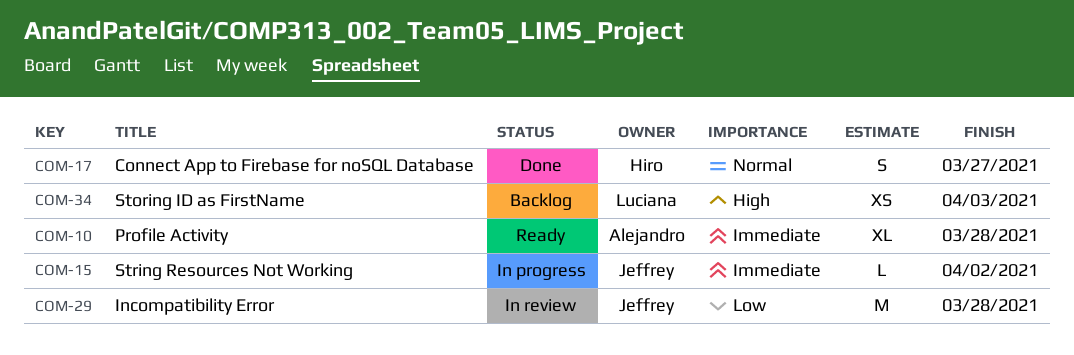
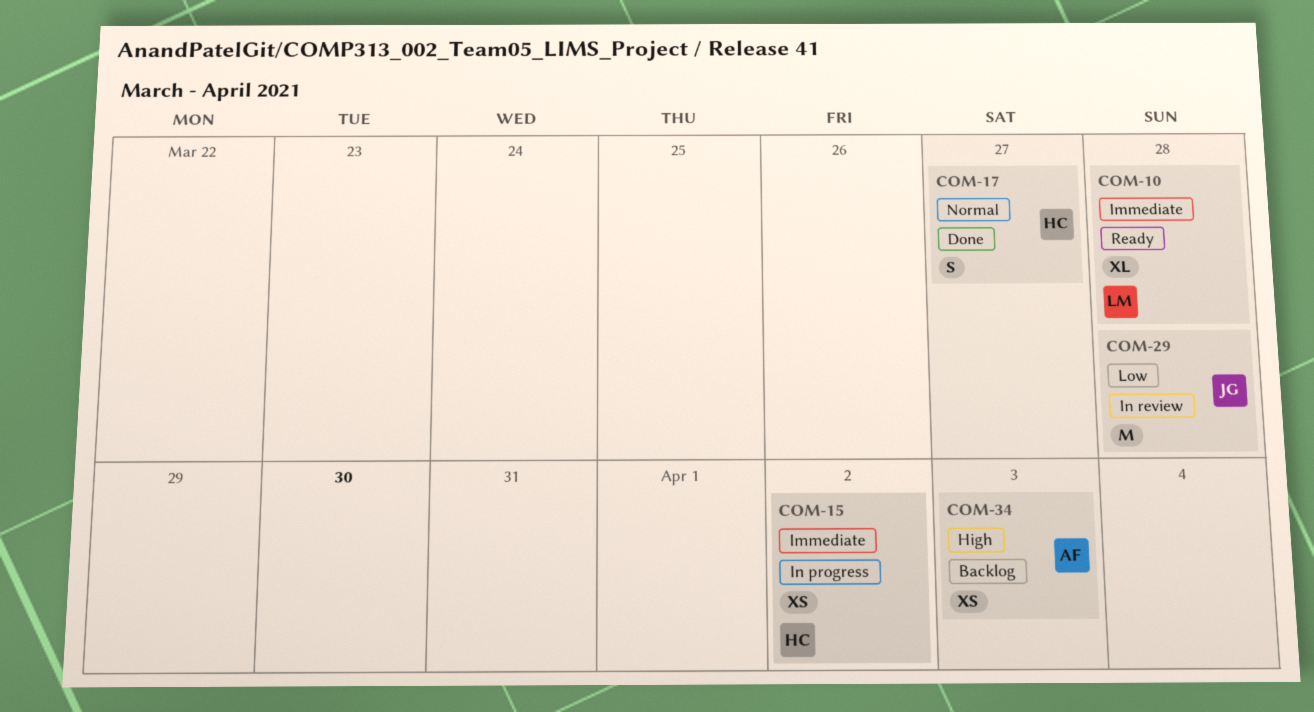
COM-10, owner: Alejandro -> Luciana
COM-15, owner: Jeffrey -> Hiro
COM-15, estimate: L -> XS
COM-34, owner: Luciana -> Alejandro

